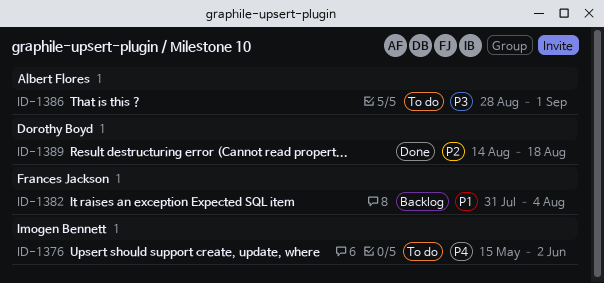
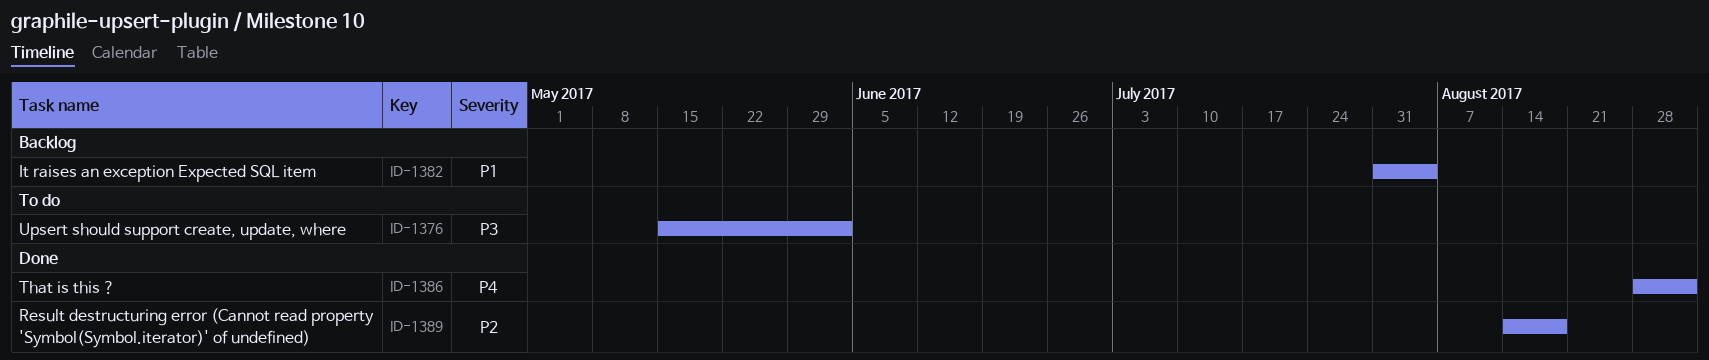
ID-1376, priority: P4 -> P3
ID-1386, status: To do -> Done
ID-1386, priority: P3 -> P4

